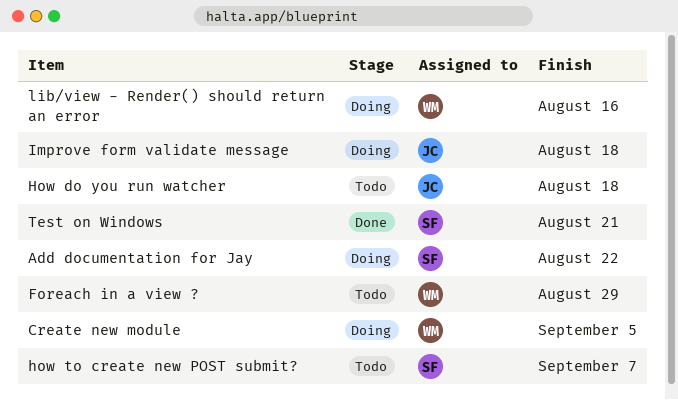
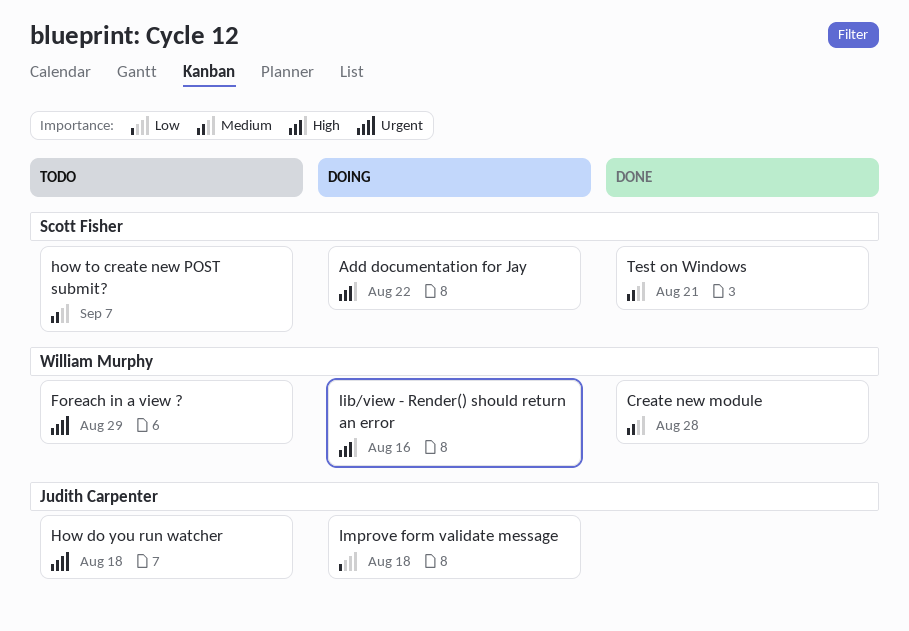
Create new module, status: Doing -> Done
Create new module, due: Sep 5 -> Aug 28

